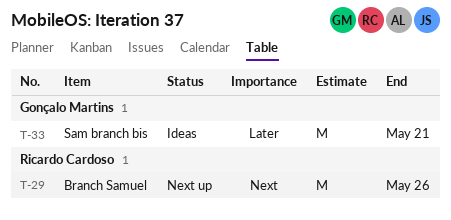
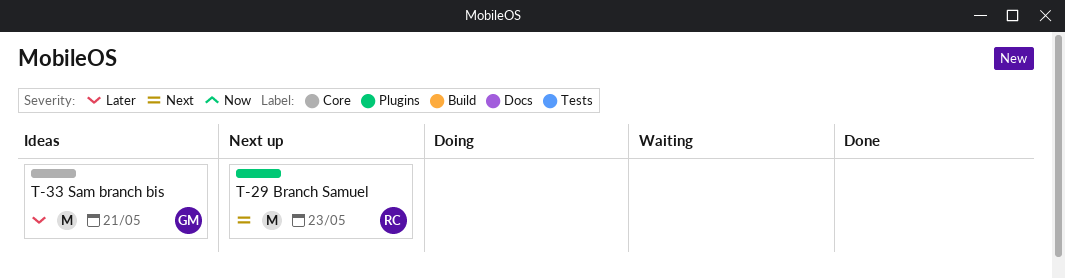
T-29, due: May 26 -> May 23

